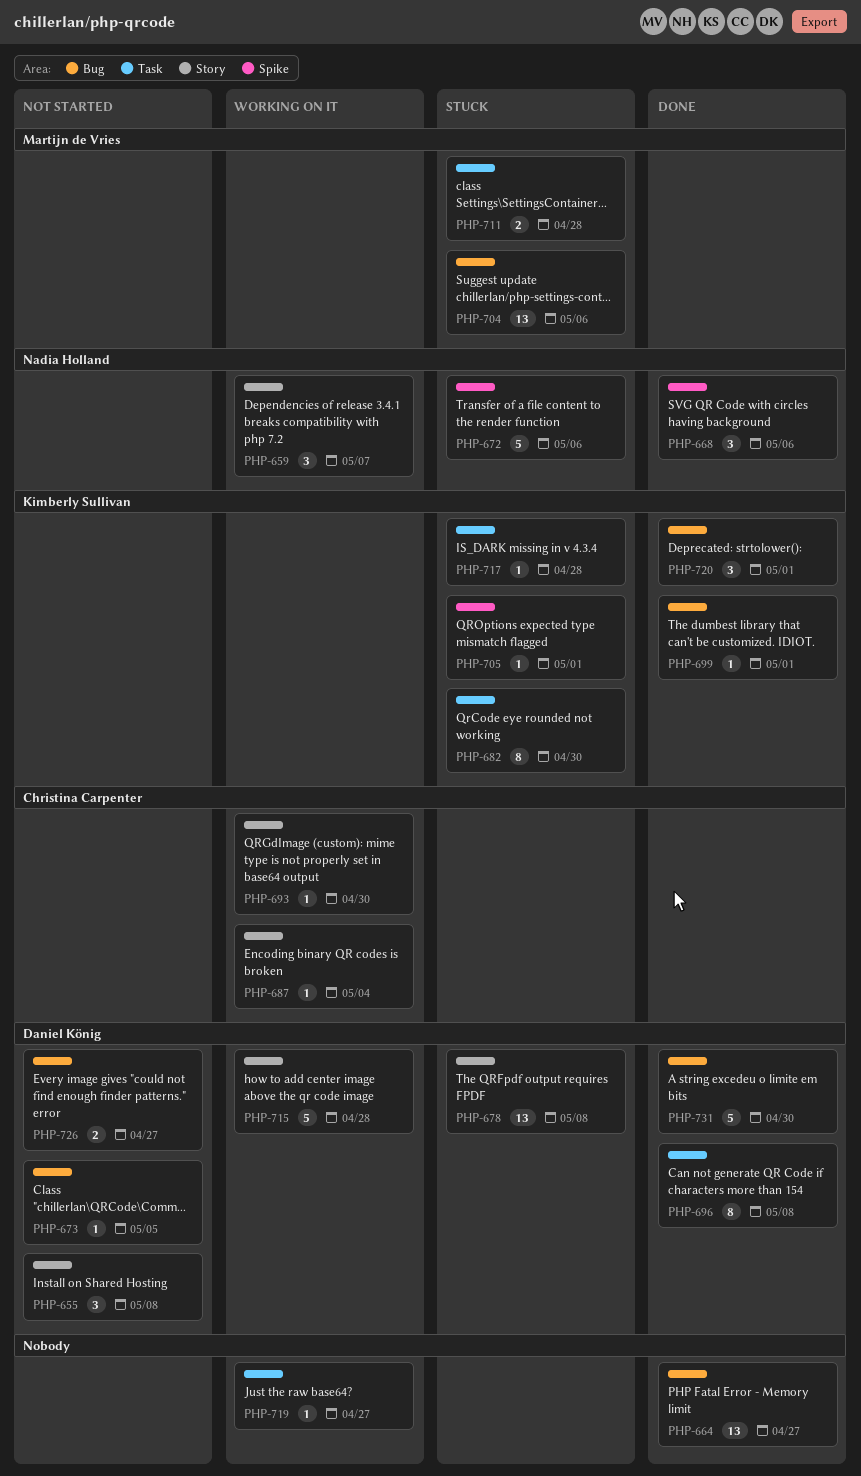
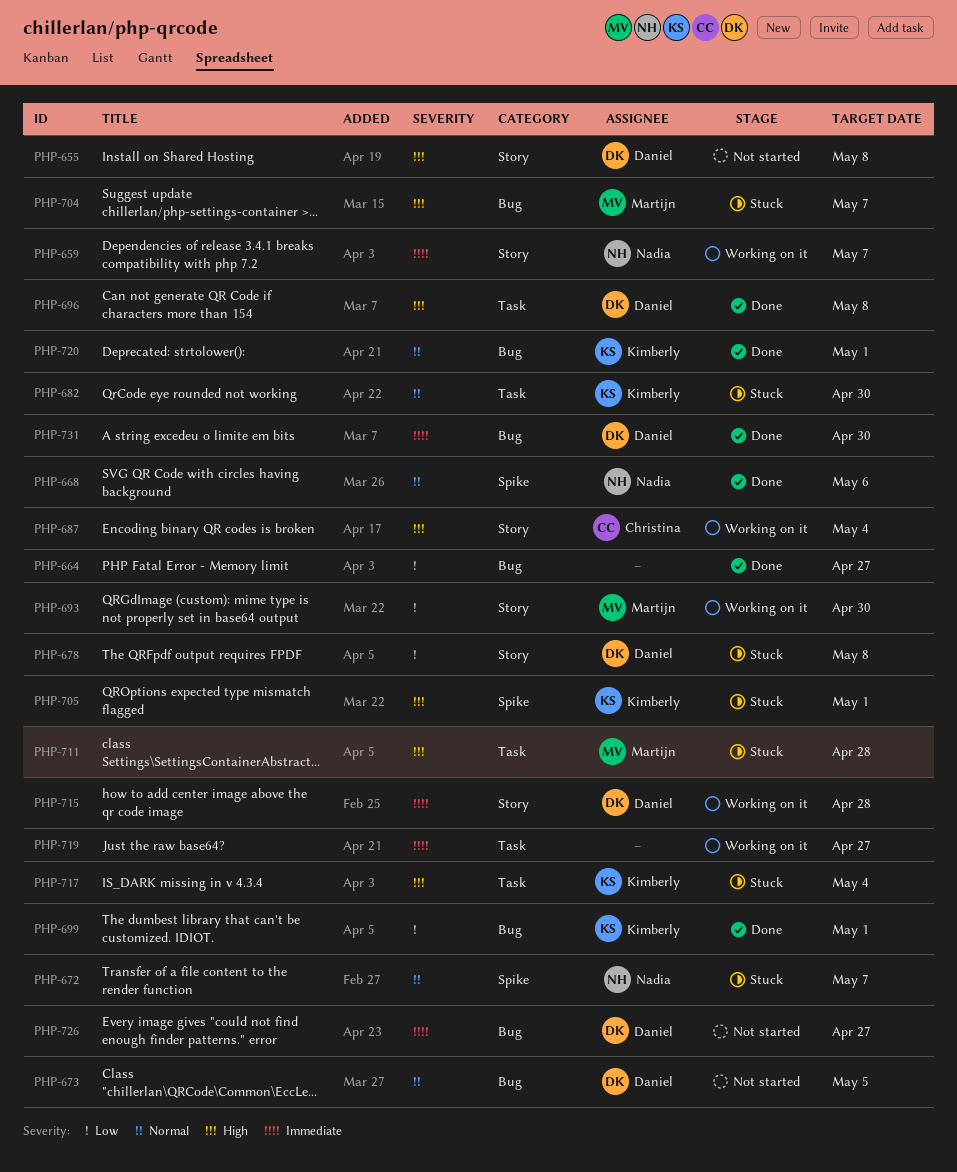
PHP-672, due: May 6 -> May 7
PHP-693, owner: Christina Carpenter -> Martijn de Vries
PHP-704, due: May 6 -> May 7
PHP-717, due: Apr 28 -> May 4

